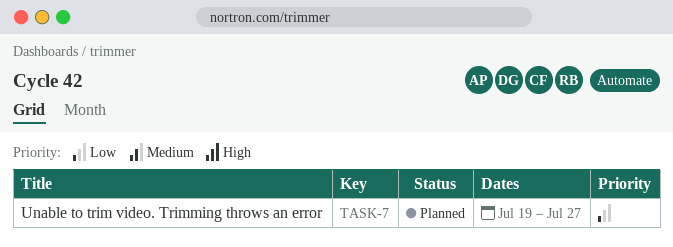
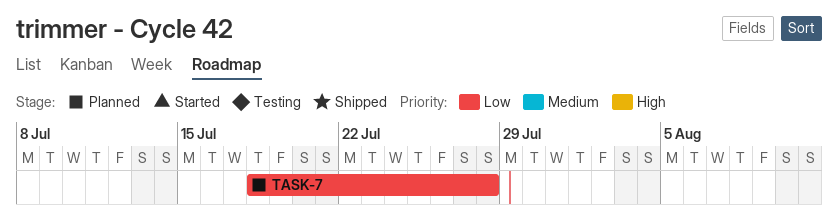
TASK-7, start: Jul 19 -> Jul 18
TASK-7, due: Jul 27 -> Jul 28

